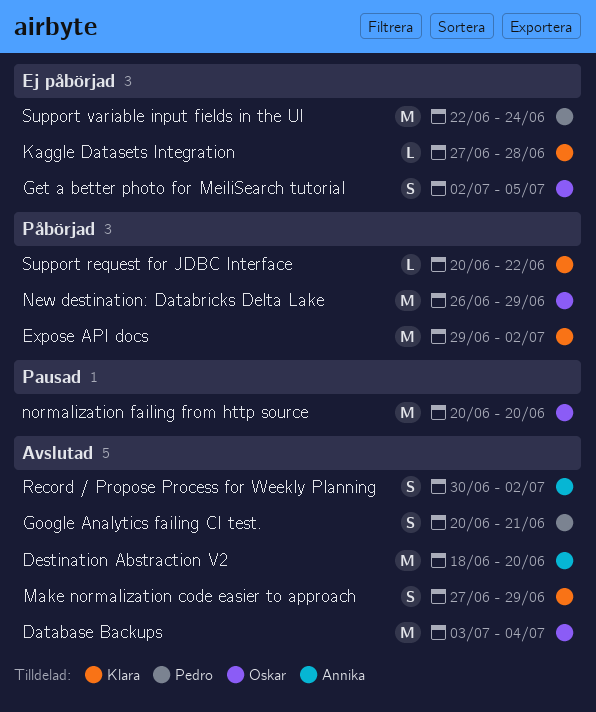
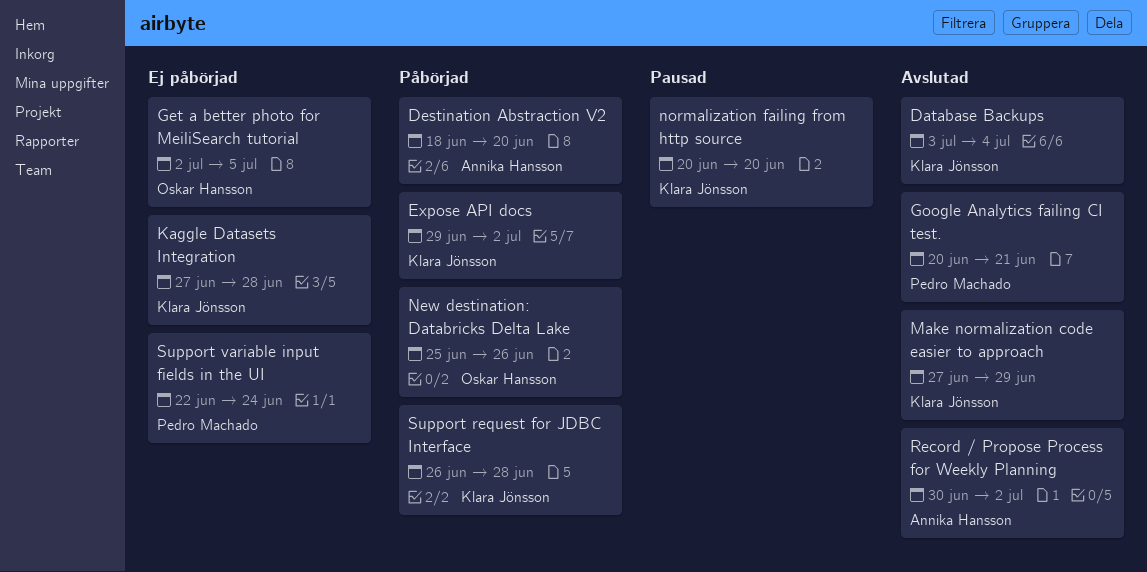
Database Backups, owner: Oskar Hansson -> Klara Jönsson
Destination Abstraction V2, status: Avslutad -> Påbörjad
New destination: Databricks Delta Lake, start: Jun 26 -> Jun 25
New destination: Databricks Delta Lake, due: Jun 29 -> Jun 26
normalization failing from http source, owner: Oskar Hansson -> Klara Jönsson
Support request for JDBC Interface, start: Jun 20 -> Jun 26
Support request for JDBC Interface, due: Jun 22 -> Jun 28

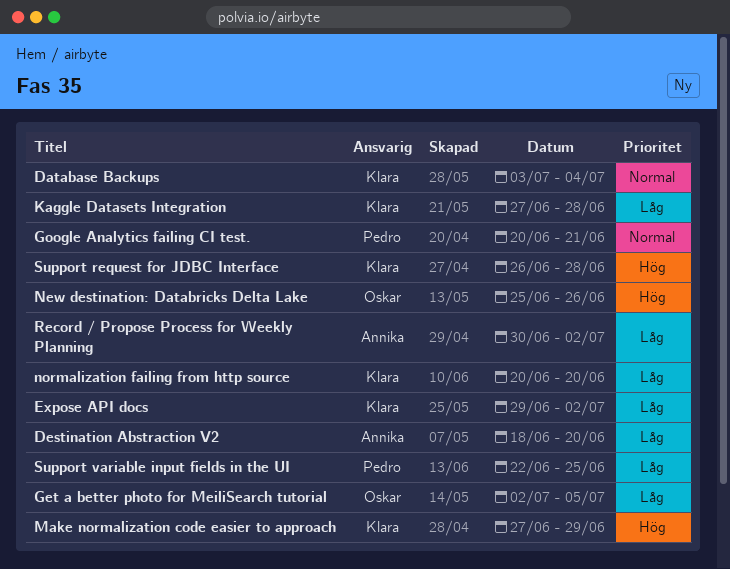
Support variable input fields in the UI, due: Jun 24 -> Jun 25

